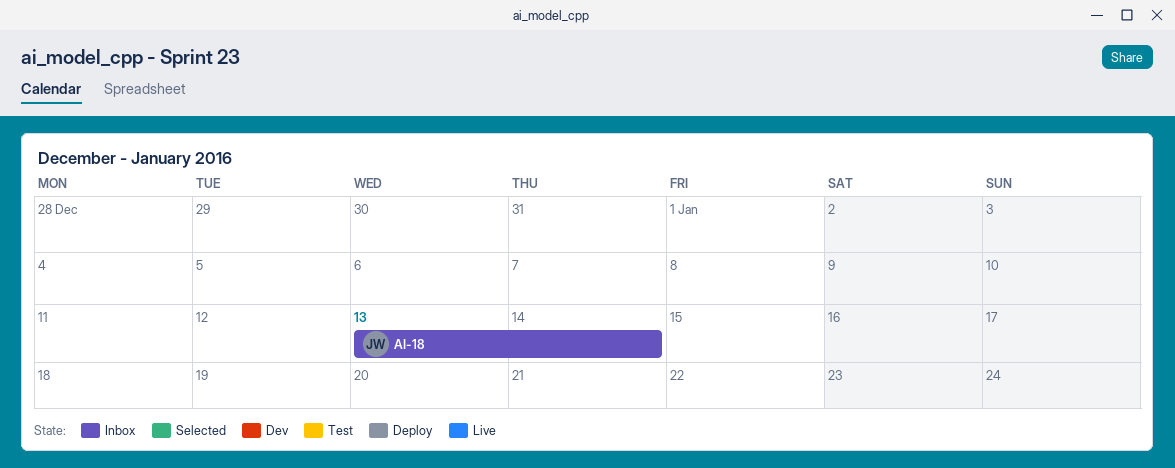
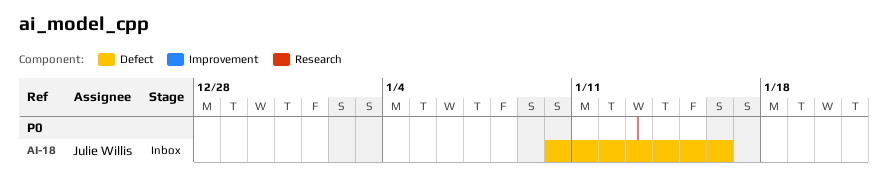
AI-18, start: Jan 13 -> Jan 10
AI-18, due: Jan 14 -> Jan 16

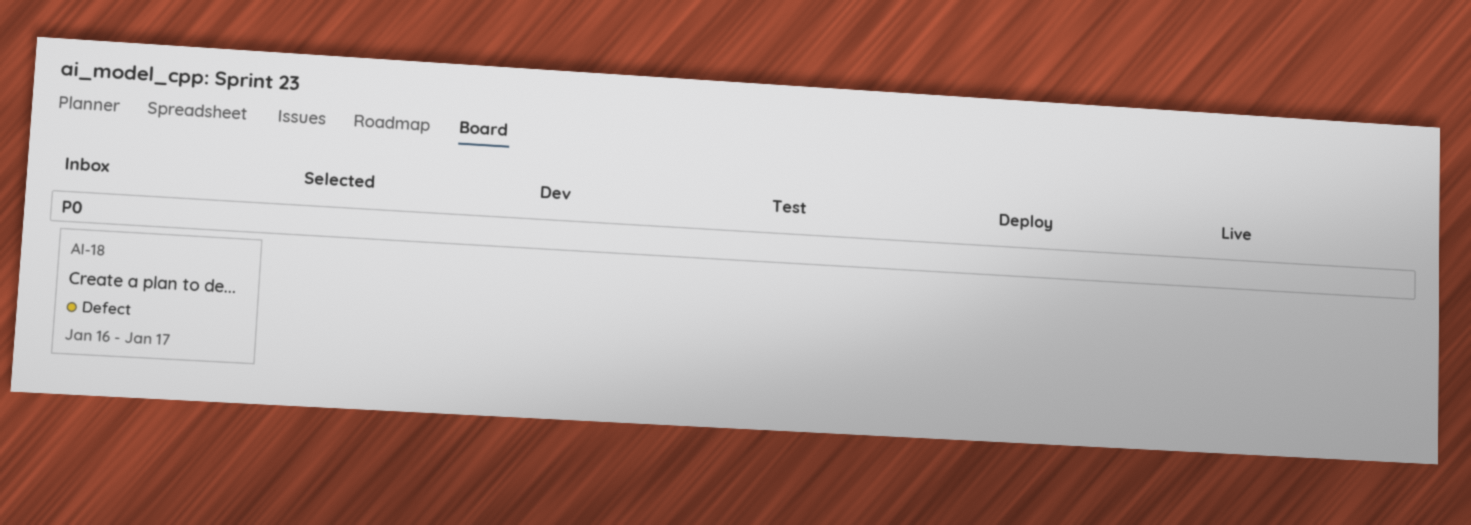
AI-18, start: Jan 10 -> Jan 16
AI-18, due: Jan 16 -> Jan 17

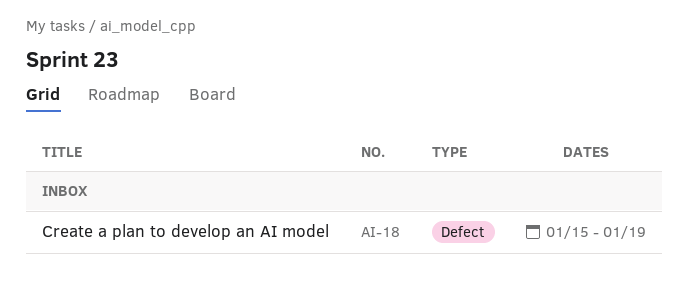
AI-18, start: Jan 16 -> Jan 15
AI-18, due: Jan 17 -> Jan 19

